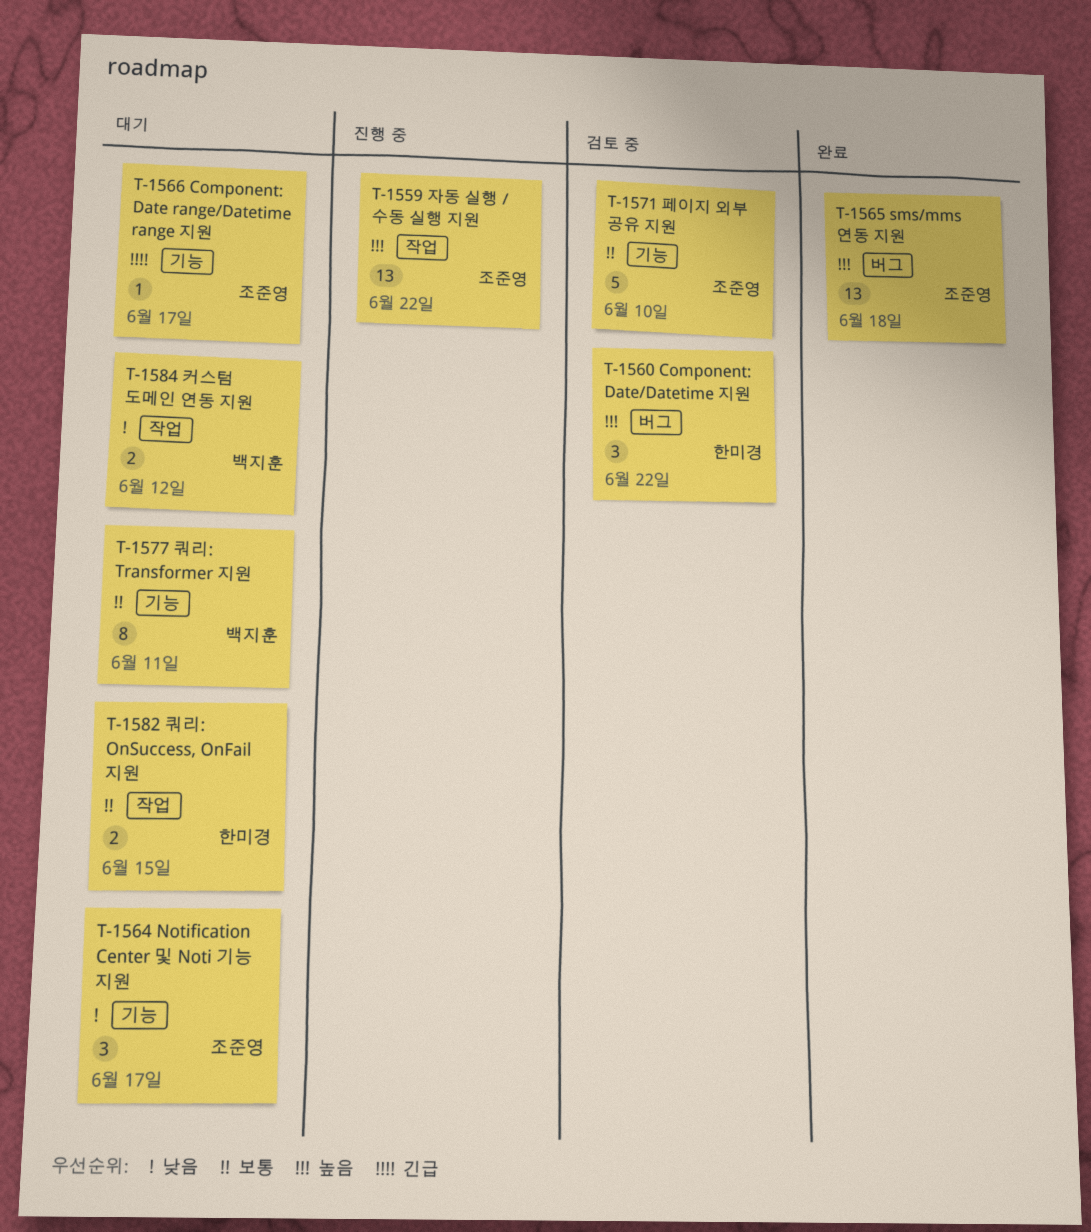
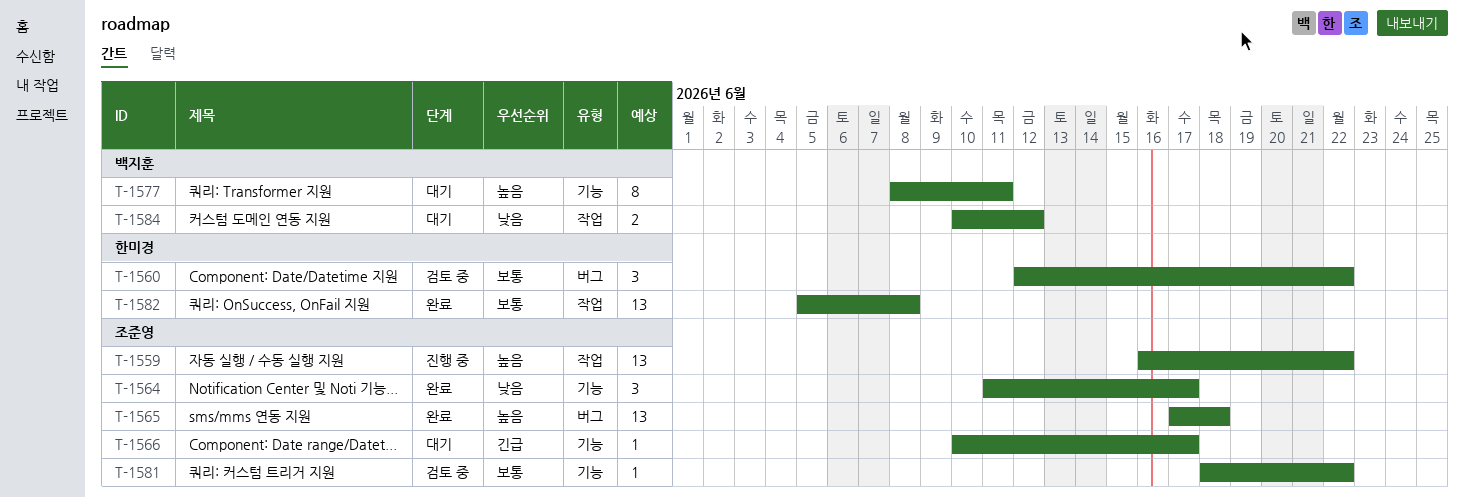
T-1560, priority: 높음 -> 보통
T-1564, status: 대기 -> 완료
T-1571: present -> none
T-1577, priority: 보통 -> 높음
T-1581: none -> present
T-1582, status: 대기 -> 완료
T-1582, estimate: 2 -> 13
T-1582, due: Jun 15 -> Jun 8

